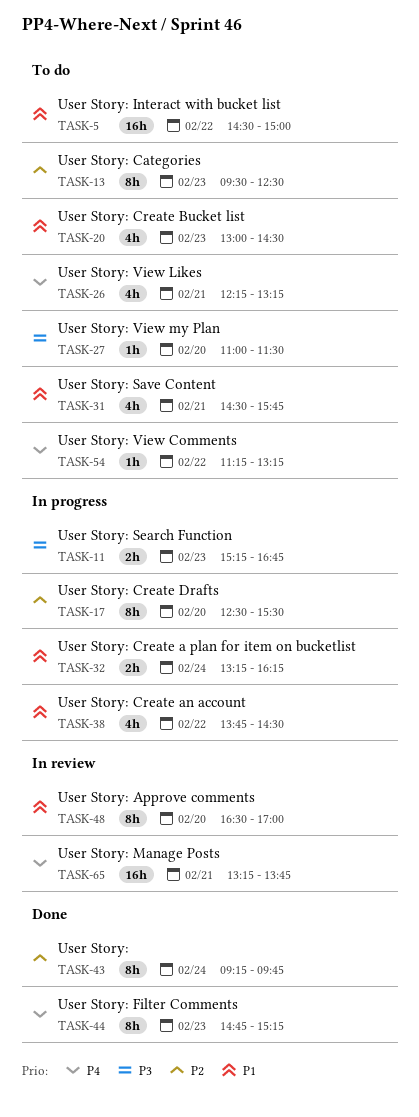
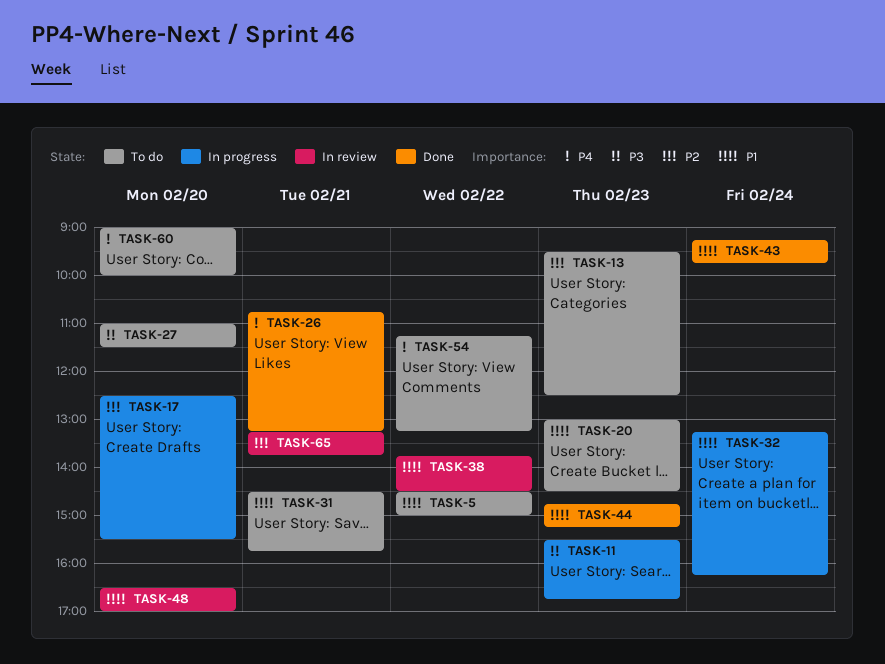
TASK-11, begins: 15:15 -> 15:30
TASK-26, status: To do -> Done
TASK-26, begins: 12:15 -> 10:45
TASK-38, status: In progress -> In review
TASK-43, priority: P2 -> P1
TASK-44, priority: P4 -> P1
TASK-60: none -> present
TASK-65, priority: P4 -> P2

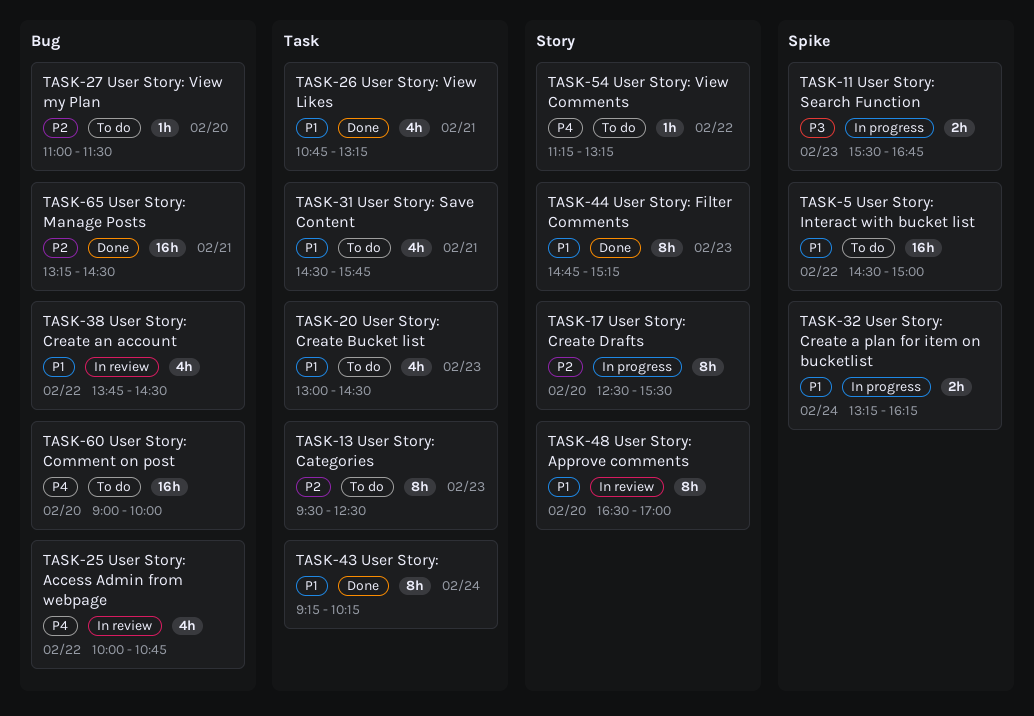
TASK-25: none -> present
TASK-26, priority: P4 -> P1
TASK-27, priority: P3 -> P2
TASK-43, ends: 09:45 -> 10:15
TASK-65, status: In review -> Done
TASK-65, ends: 13:45 -> 14:30

